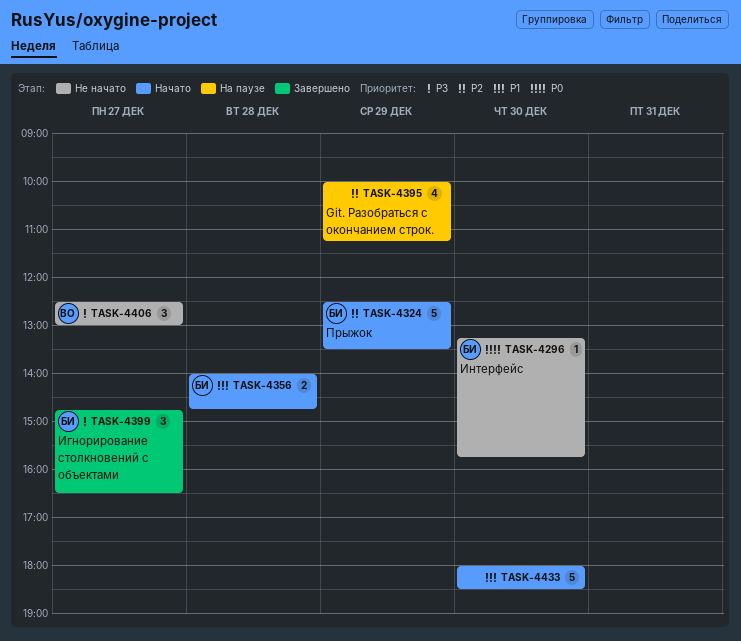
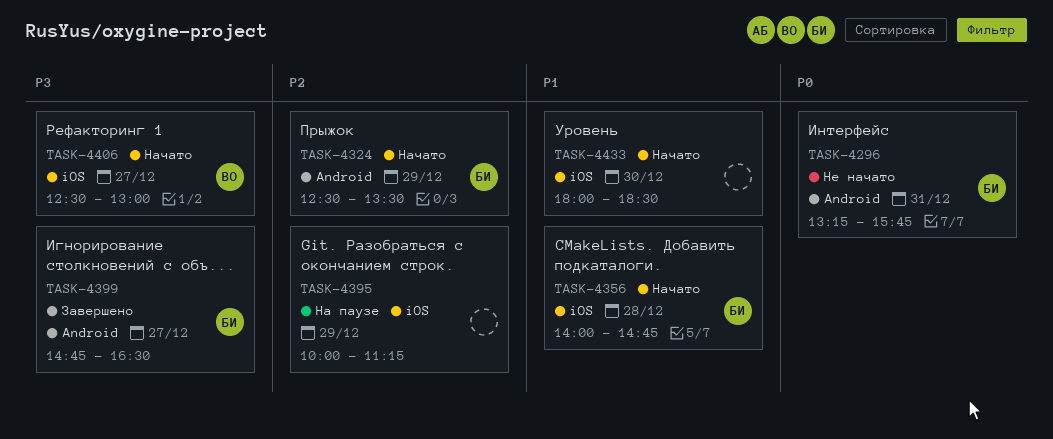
TASK-4296, day: Dec 30 -> Dec 31
TASK-4406, status: Не начато -> Начато

